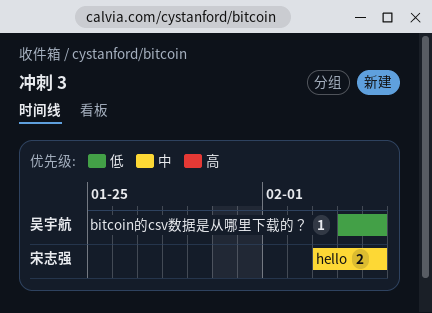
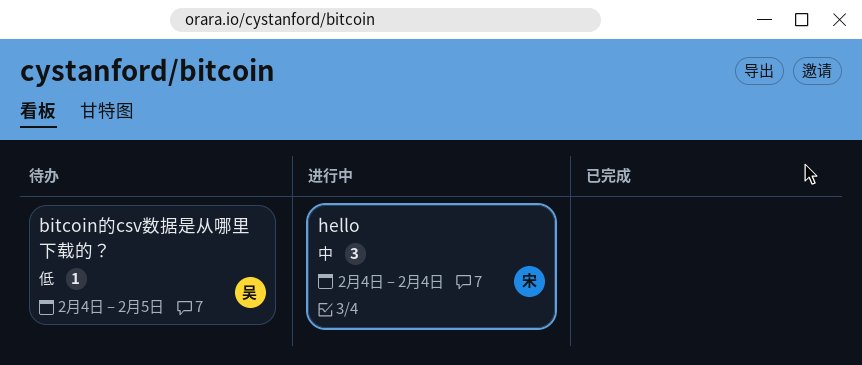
hello, estimate: 2 -> 3
hello, start: Feb 3 -> Feb 4
hello, due: Feb 5 -> Feb 4

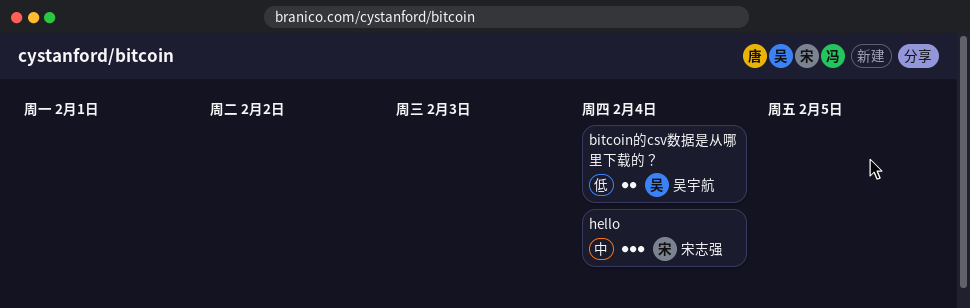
bitcoin的csv数据是从哪里下载的？, estimate: 1 -> 2
bitcoin的csv数据是从哪里下载的？, due: Feb 5 -> Feb 4

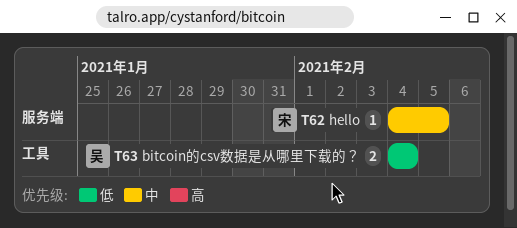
hello, estimate: 3 -> 1
hello, due: Feb 4 -> Feb 5

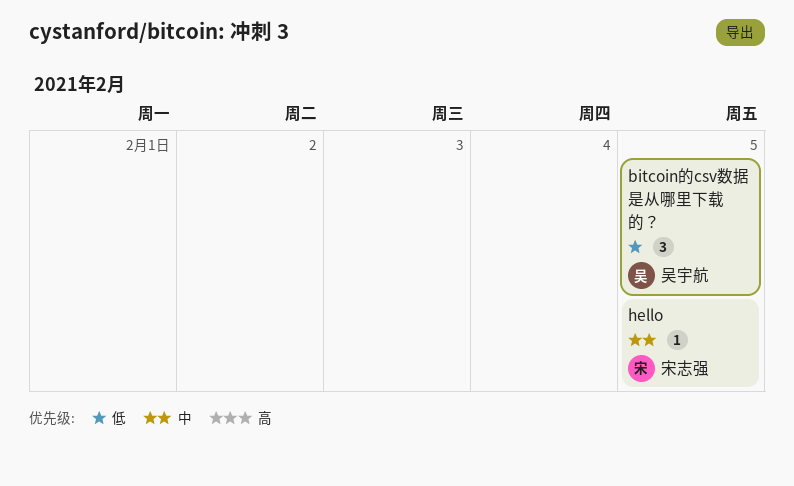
bitcoin的csv数据是从哪里下载的？, estimate: 2 -> 3
bitcoin的csv数据是从哪里下载的？, due: Feb 4 -> Feb 5

